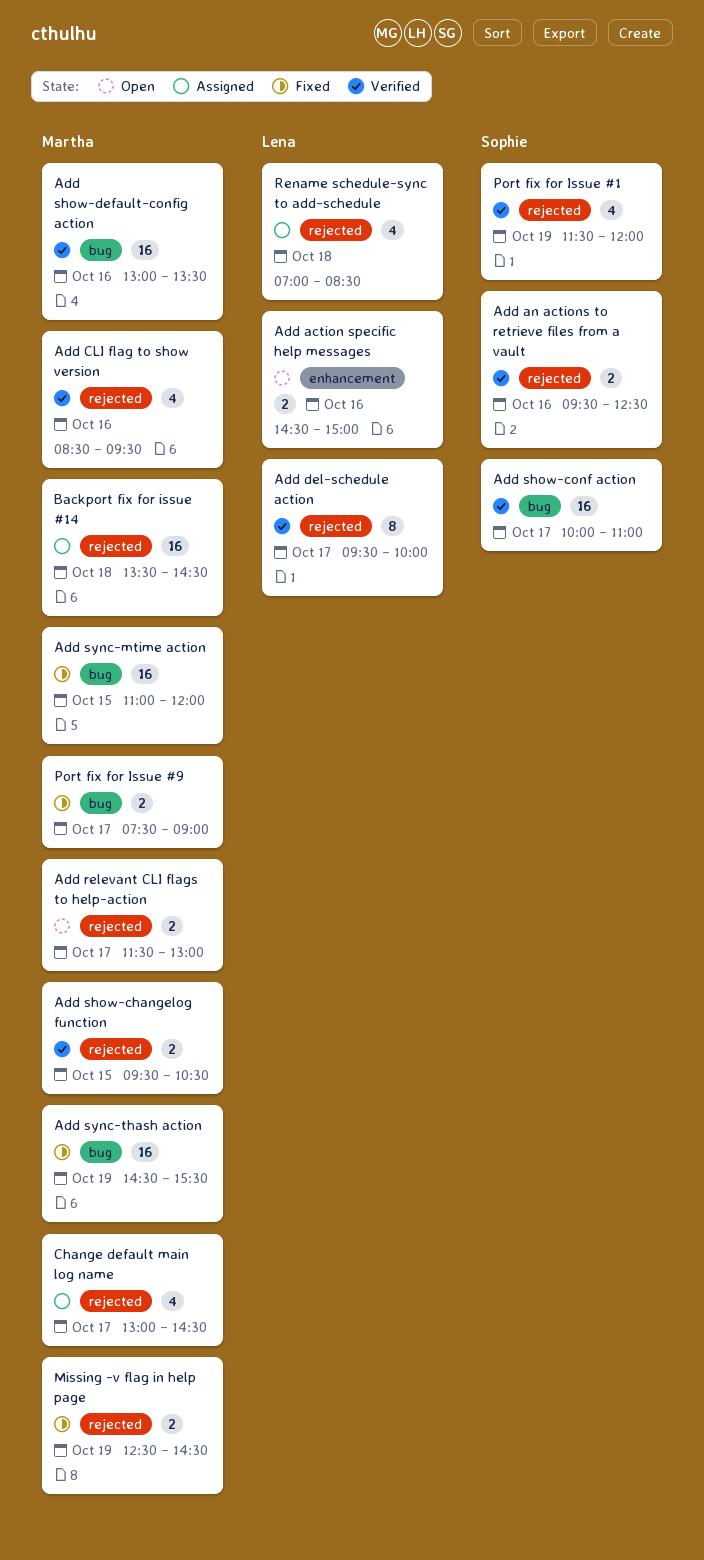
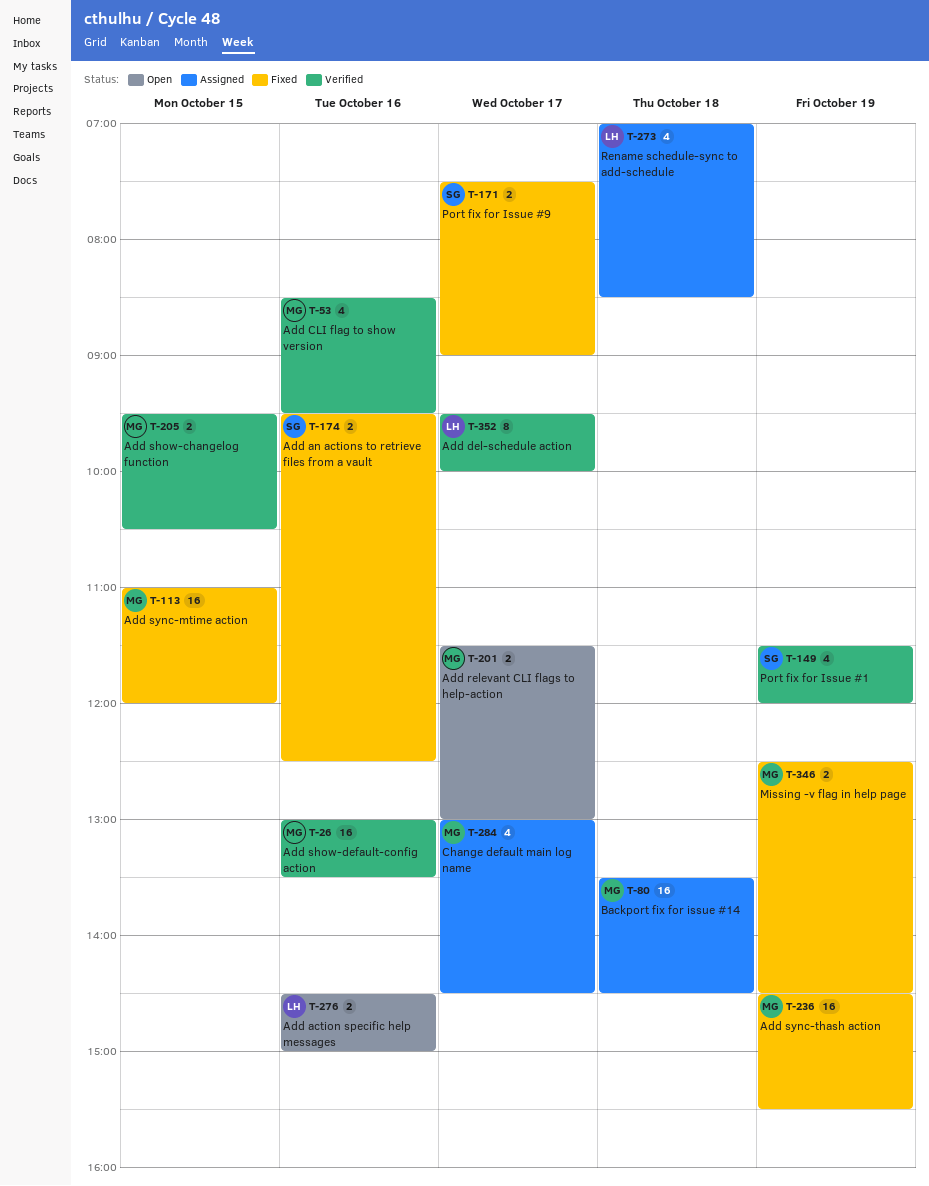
Add an actions to retrieve files from a vault, status: Verified -> Fixed
Add show-conf action: present -> none
Port fix for Issue #9, owner: Martha -> Sophie

